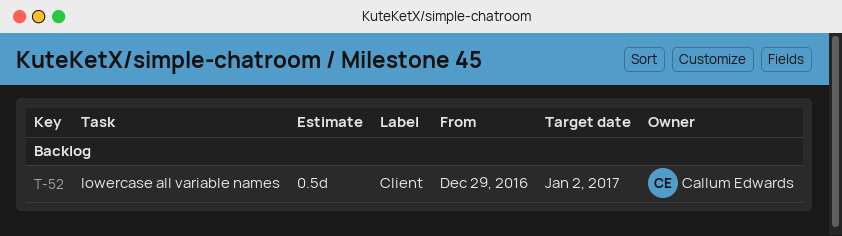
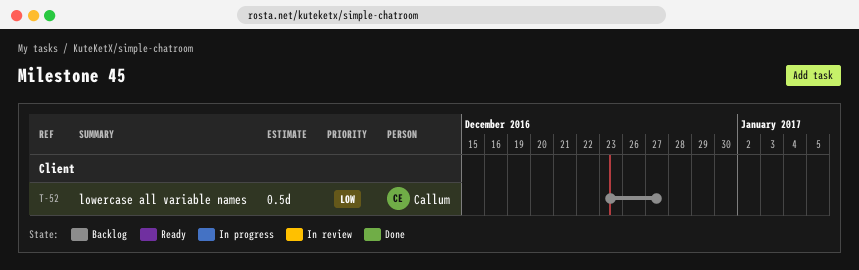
T-52, start: Dec 29 -> Dec 23
T-52, due: Jan 2 -> Dec 27

